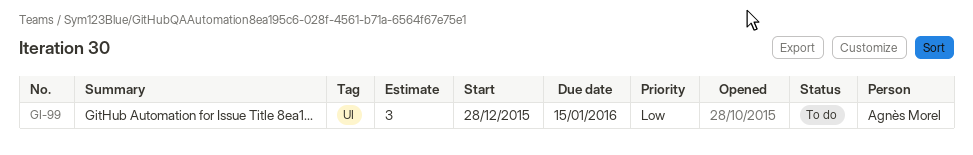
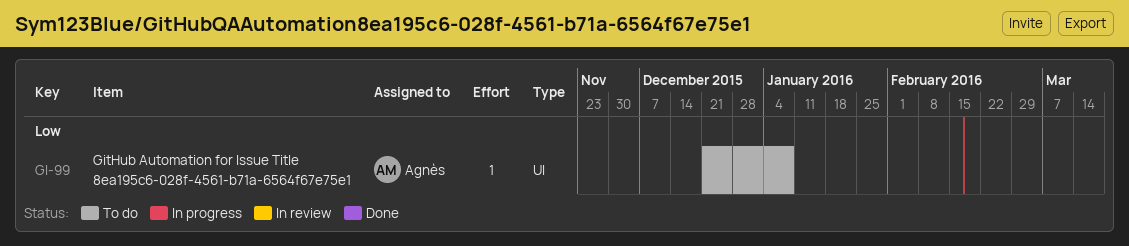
GI-99, estimate: 3 -> 1
GI-99, start: Dec 28 -> Dec 21
GI-99, due: Jan 15 -> Jan 8

